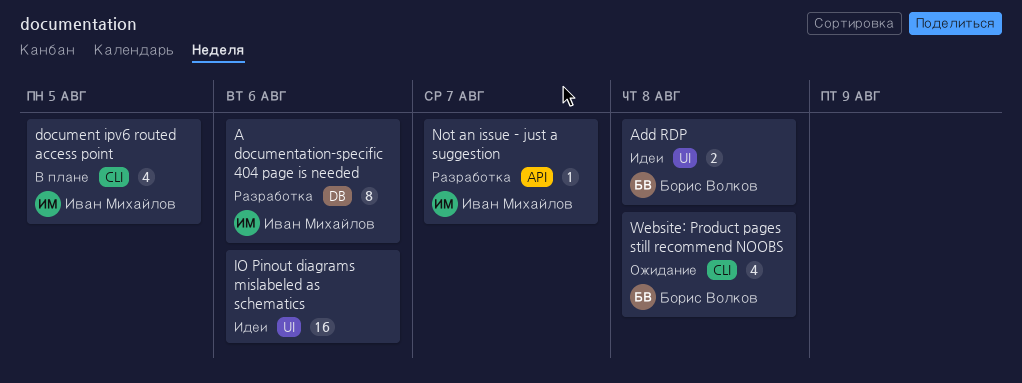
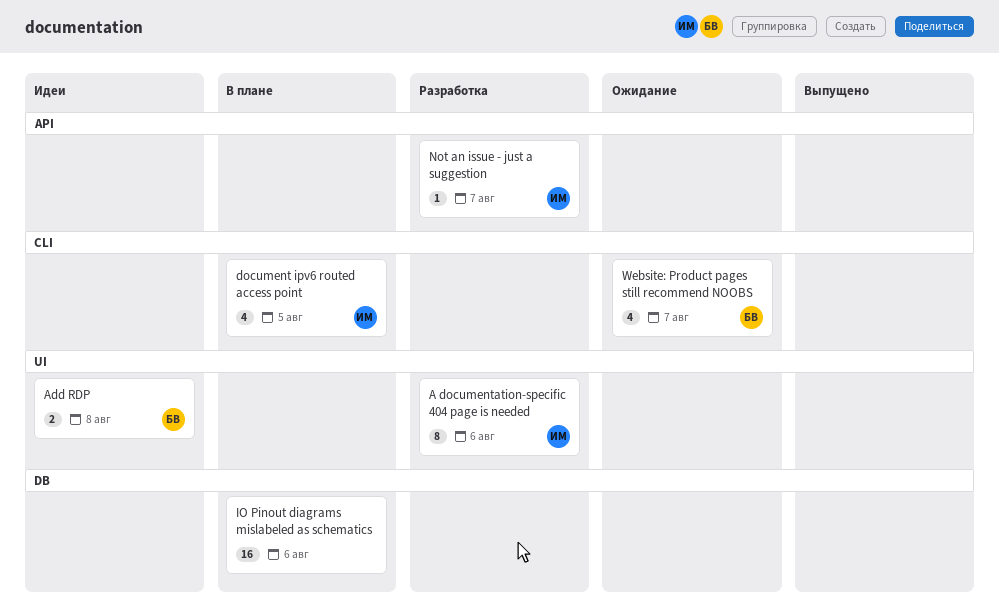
A documentation-specific 404 page is needed, label: DB -> UI
IO Pinout diagrams mislabeled as schematics, status: Идеи -> В плане
IO Pinout diagrams mislabeled as schematics, label: UI -> DB
Website: Product pages still recommend NOOBS, due: Aug 8 -> Aug 7

